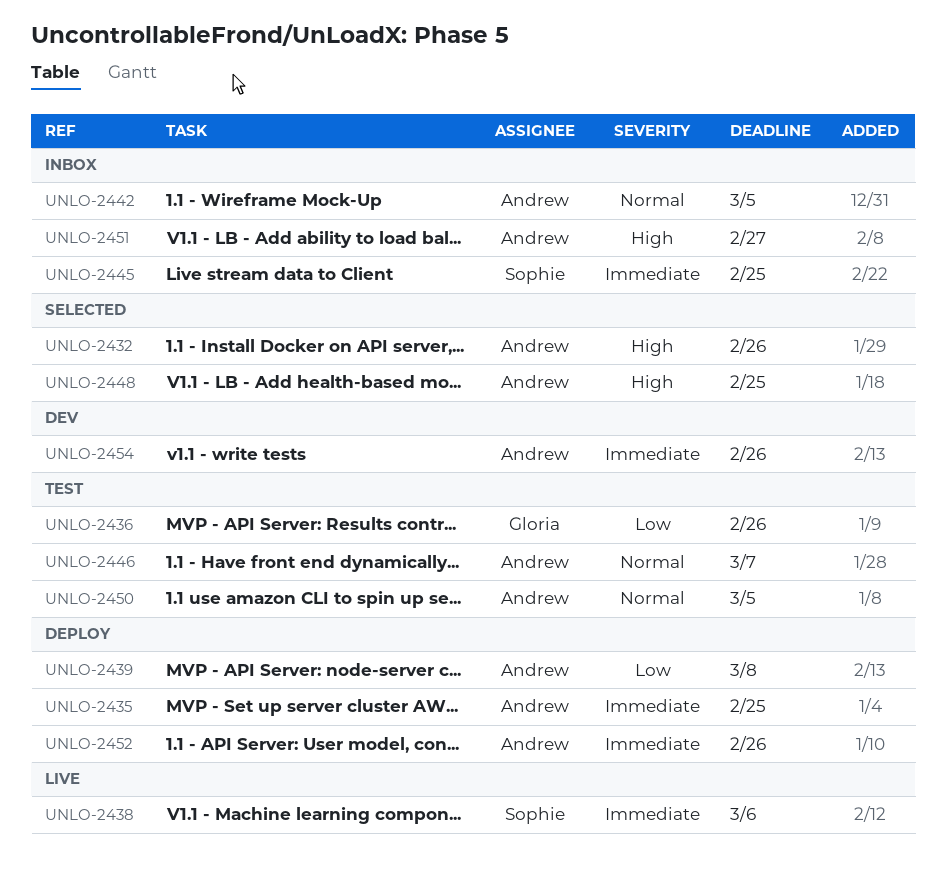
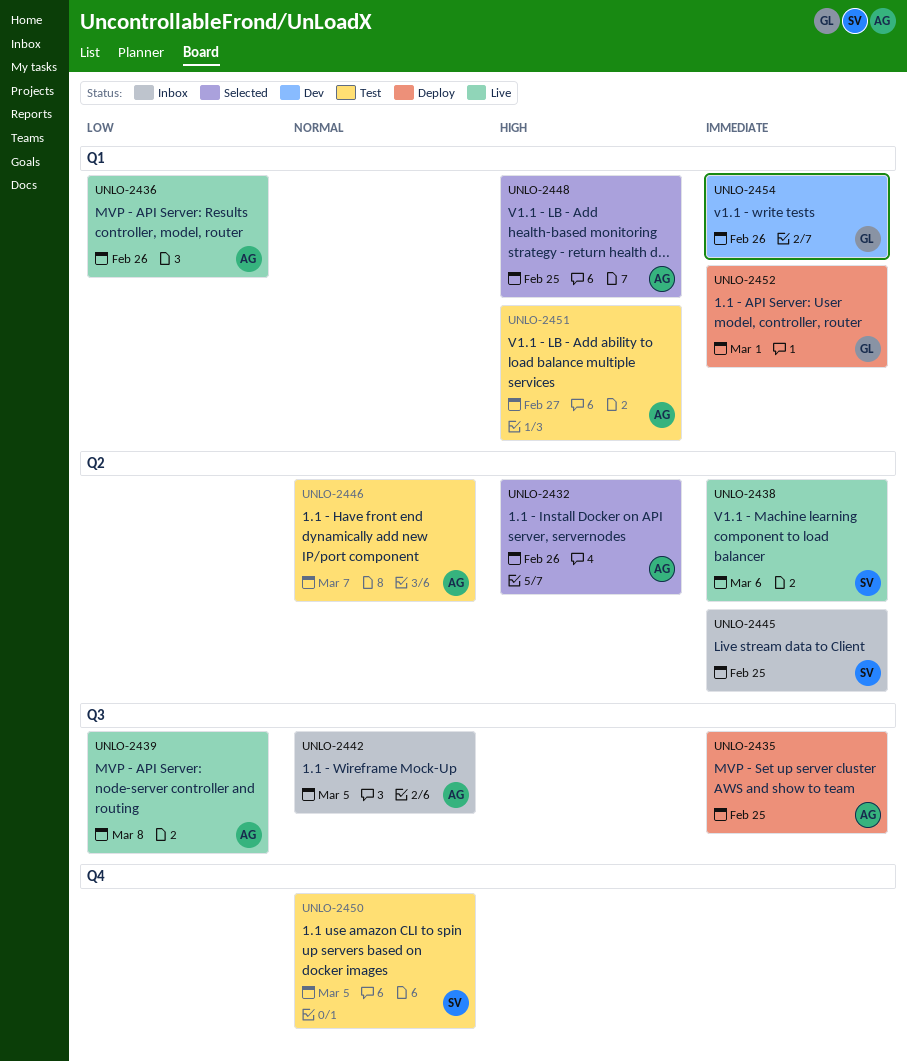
UNLO-2436, status: Test -> Live
UNLO-2436, owner: Gloria -> Andrew
UNLO-2439, status: Deploy -> Live
UNLO-2450, owner: Andrew -> Sophie
UNLO-2451, status: Inbox -> Test
UNLO-2452, owner: Andrew -> Gloria
UNLO-2452, due: Feb 26 -> Mar 1
UNLO-2454, owner: Andrew -> Gloria

